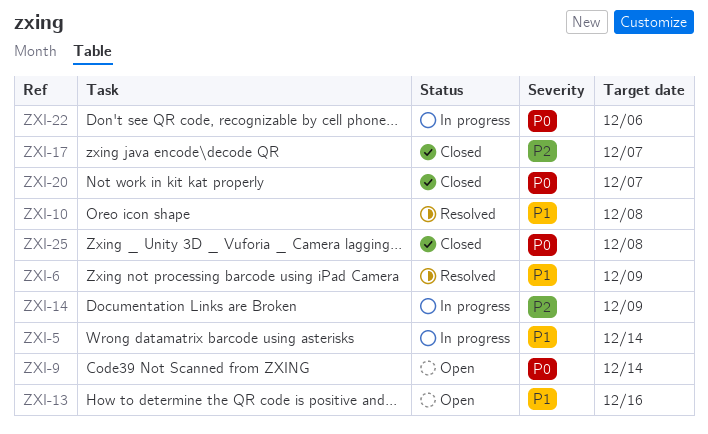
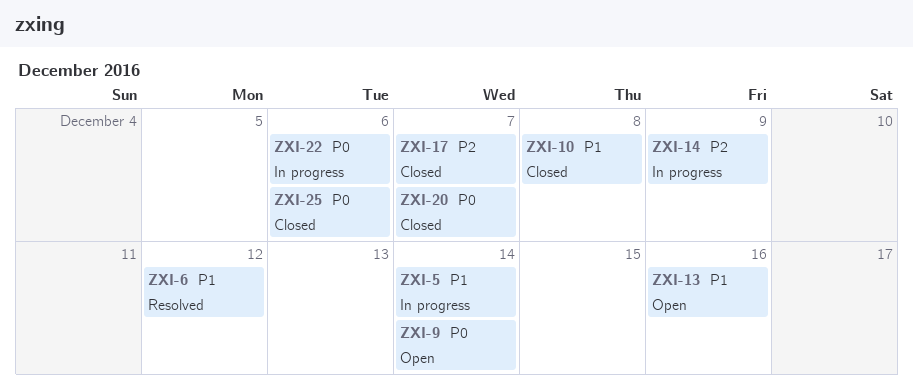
ZXI-6, due: Dec 9 -> Dec 12
ZXI-10, status: Resolved -> Closed
ZXI-25, due: Dec 8 -> Dec 6

